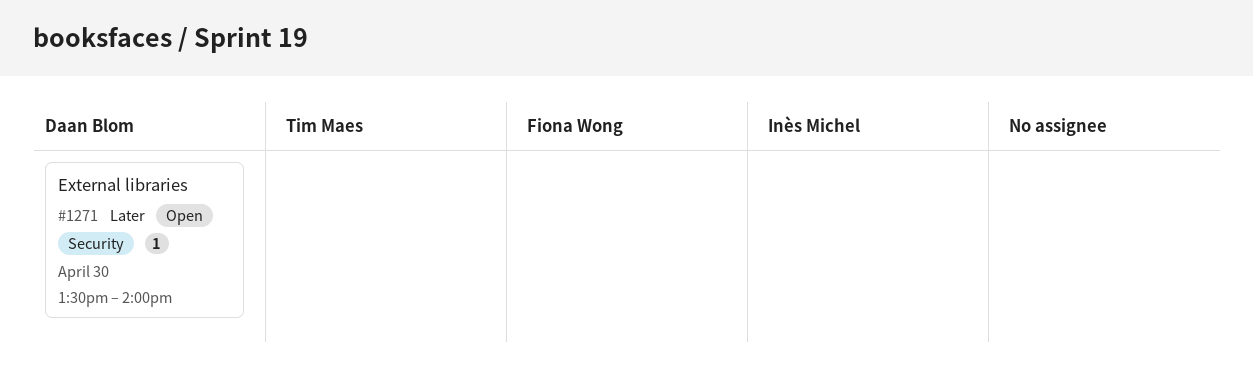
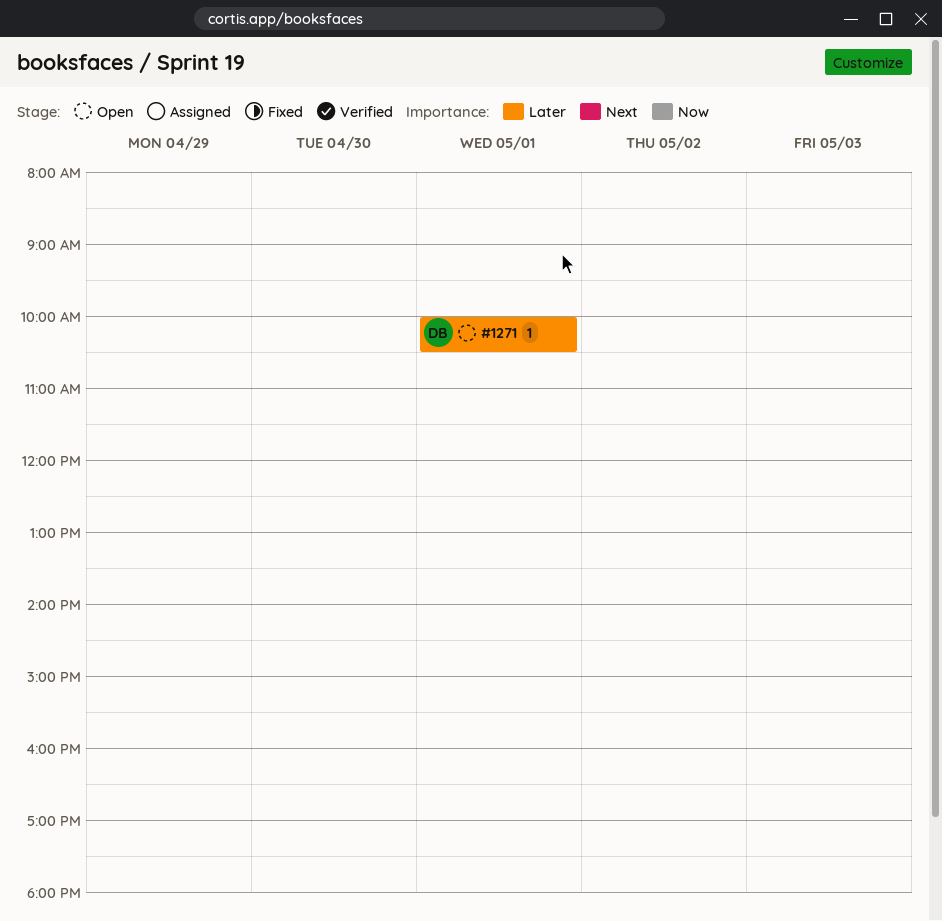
#1271, day: Apr 30 -> May 1
#1271, begins: 13:30 -> 10:00
#1271, ends: 14:00 -> 10:30

